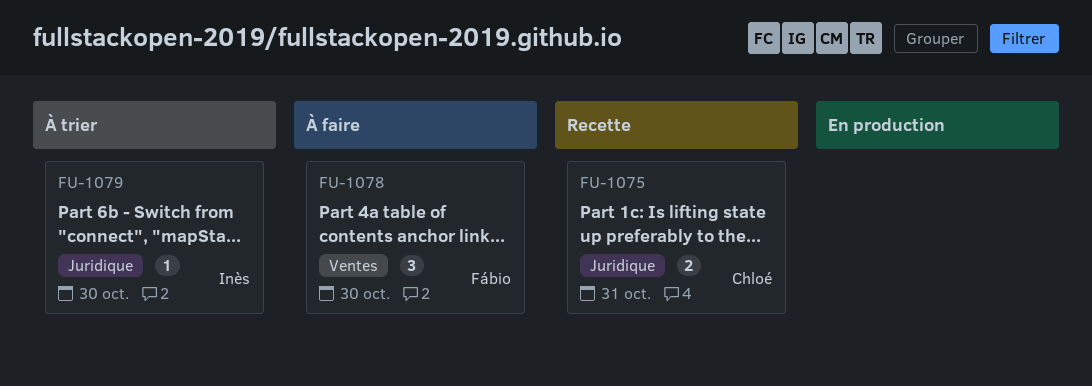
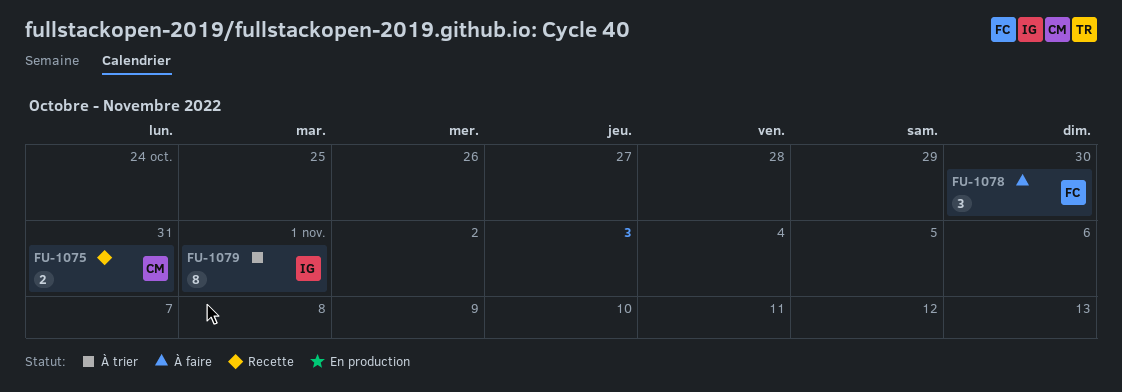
FU-1079, estimate: 1 -> 8
FU-1079, due: Oct 30 -> Nov 1

